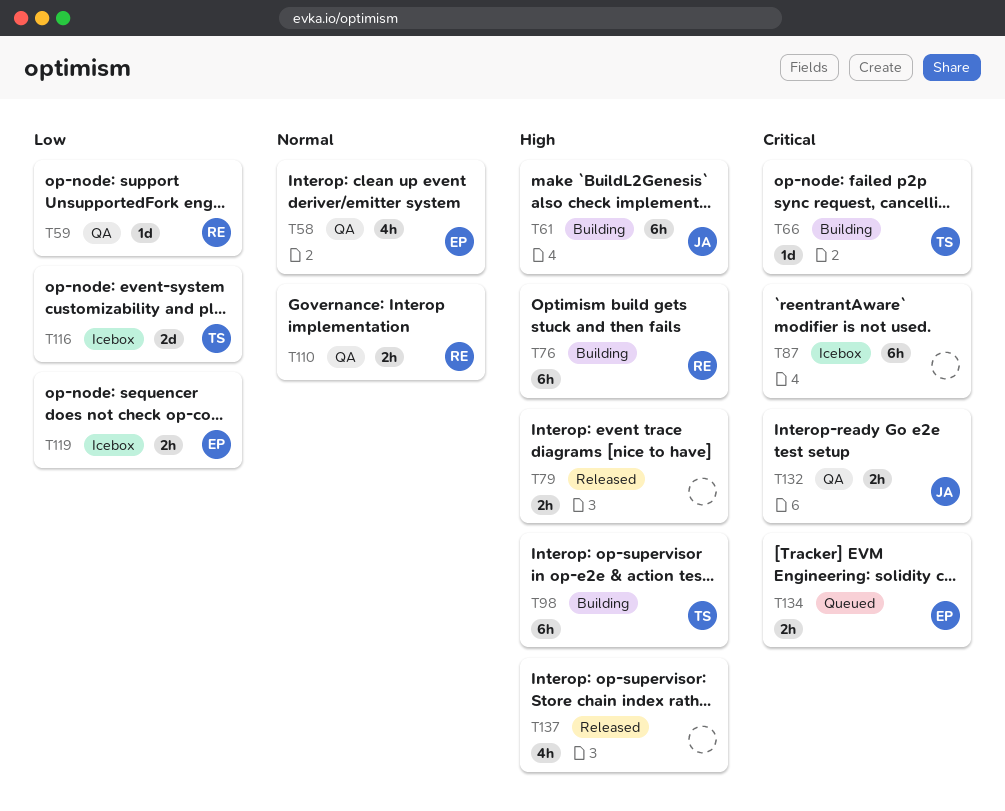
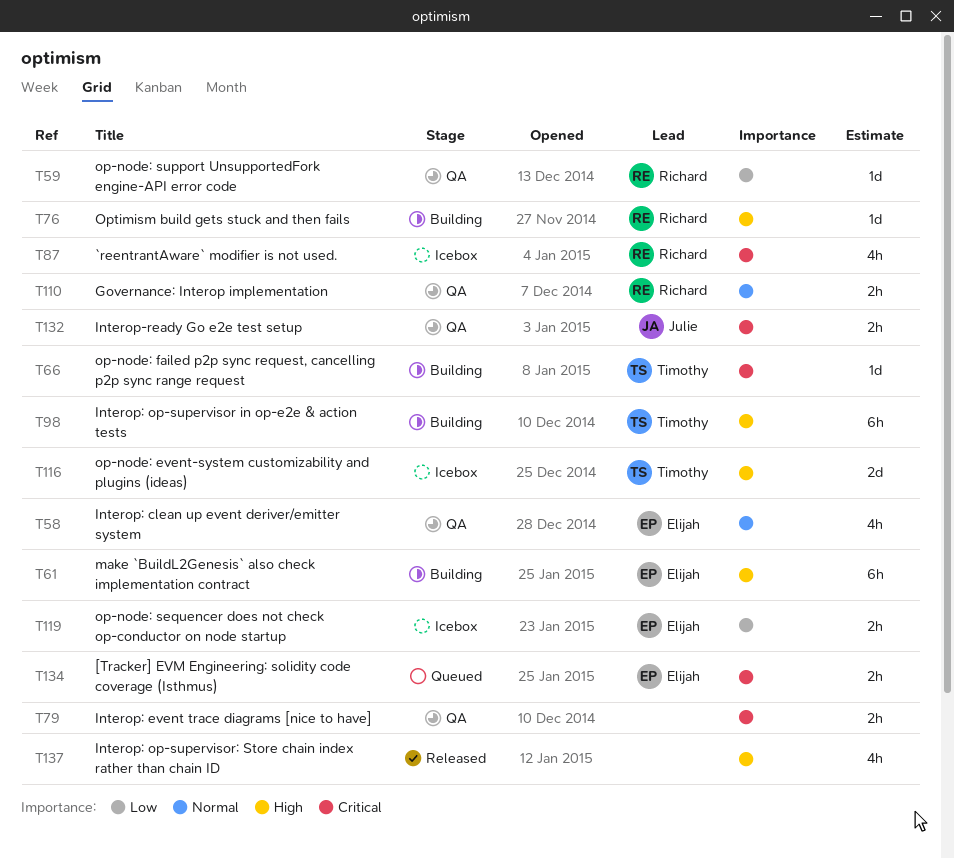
T61, owner: Julie -> Elijah
T76, estimate: 6h -> 1d
T79, status: Released -> QA
T79, priority: High -> Critical
T87, owner: none -> Richard
T87, estimate: 6h -> 4h
T116, priority: Low -> High

